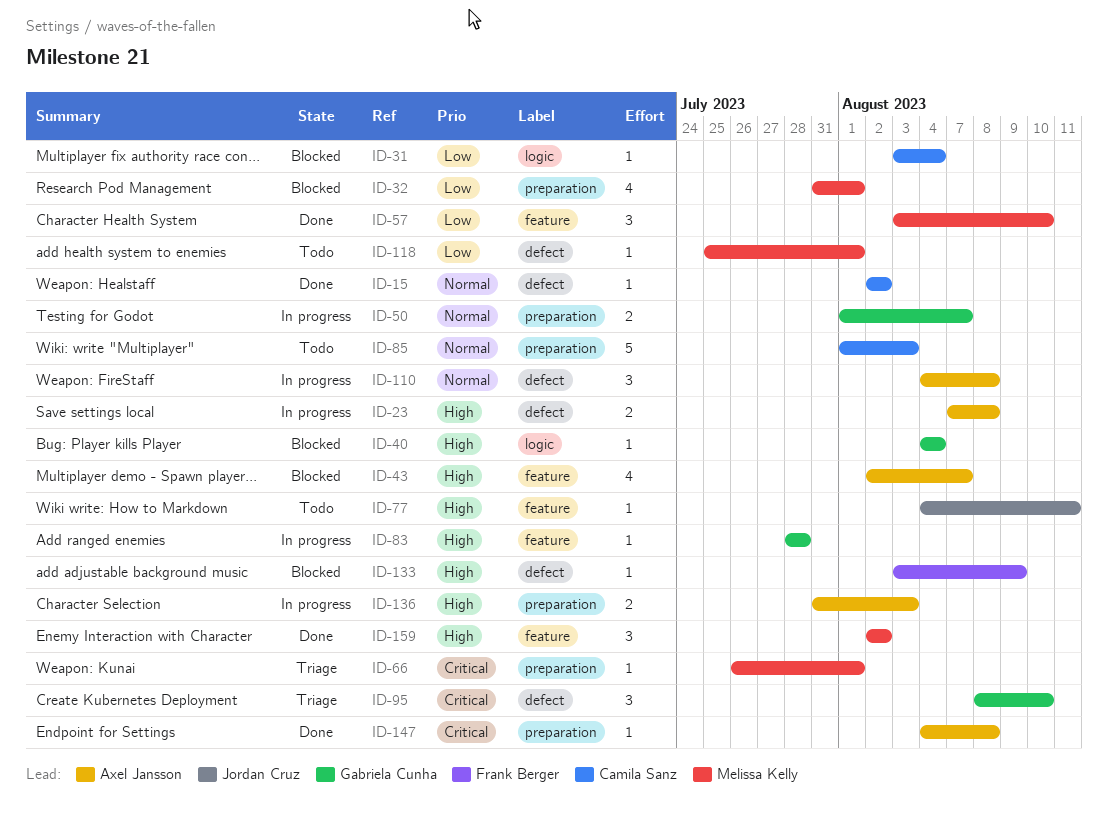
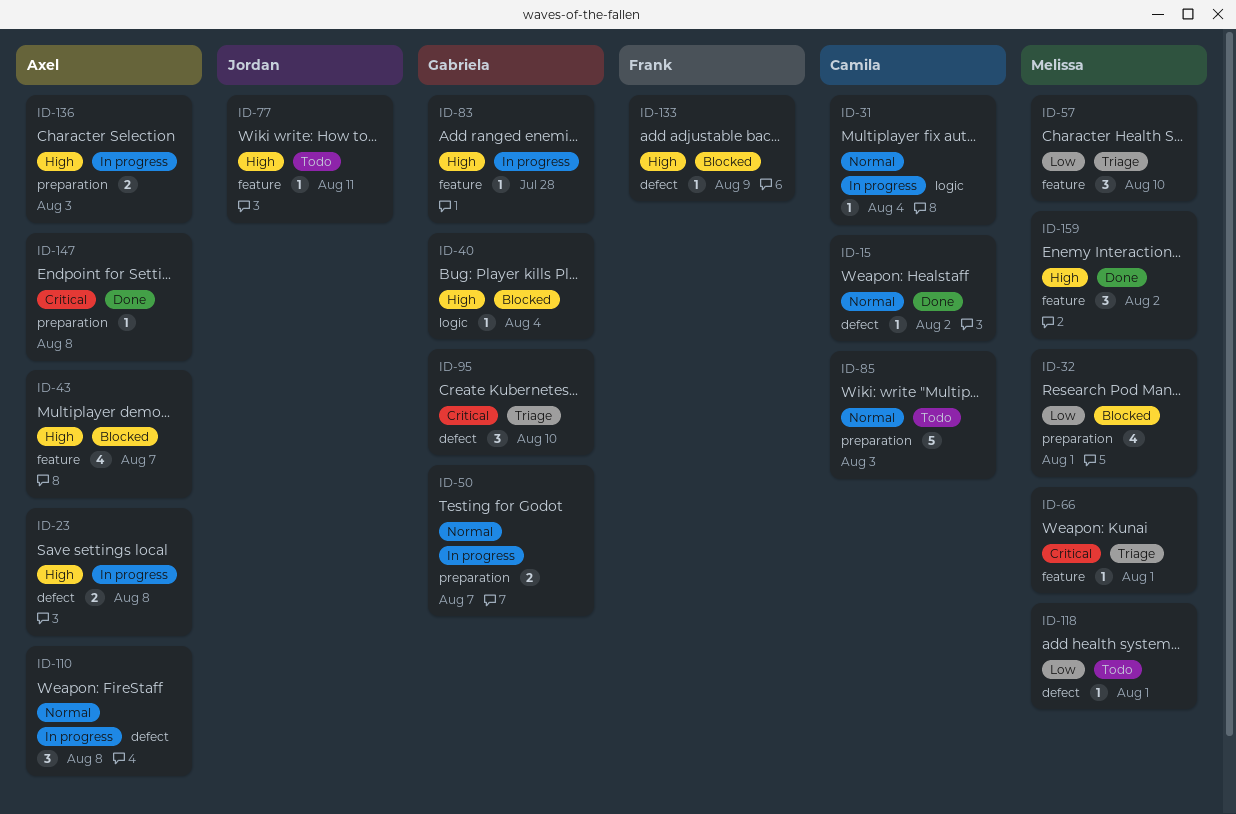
ID-31, status: Blocked -> In progress
ID-31, priority: Low -> Normal
ID-57, status: Done -> Triage
ID-66, label: preparation -> feature

